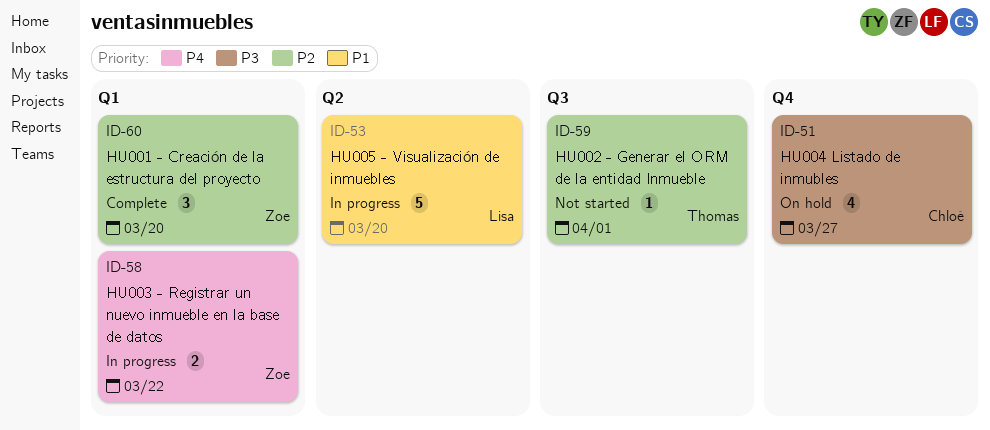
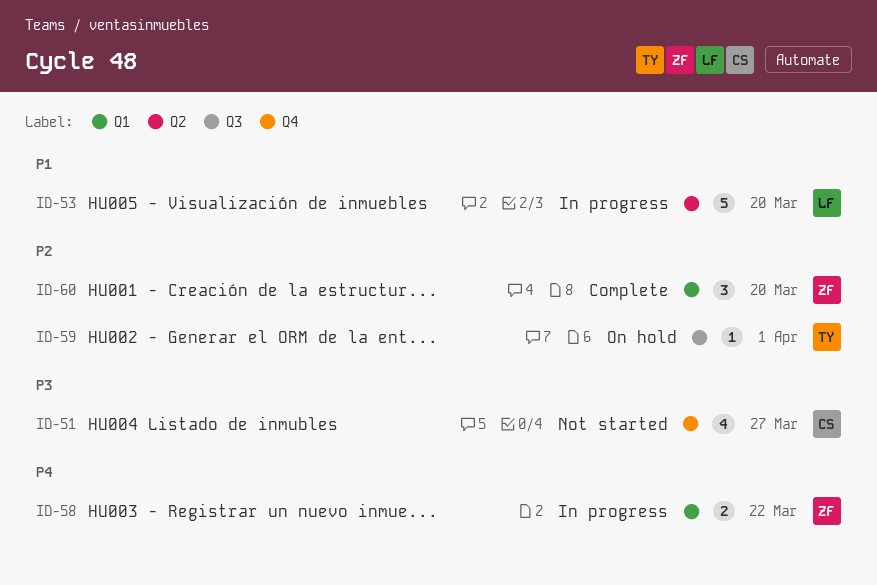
ID-51, status: On hold -> Not started
ID-59, status: Not started -> On hold

